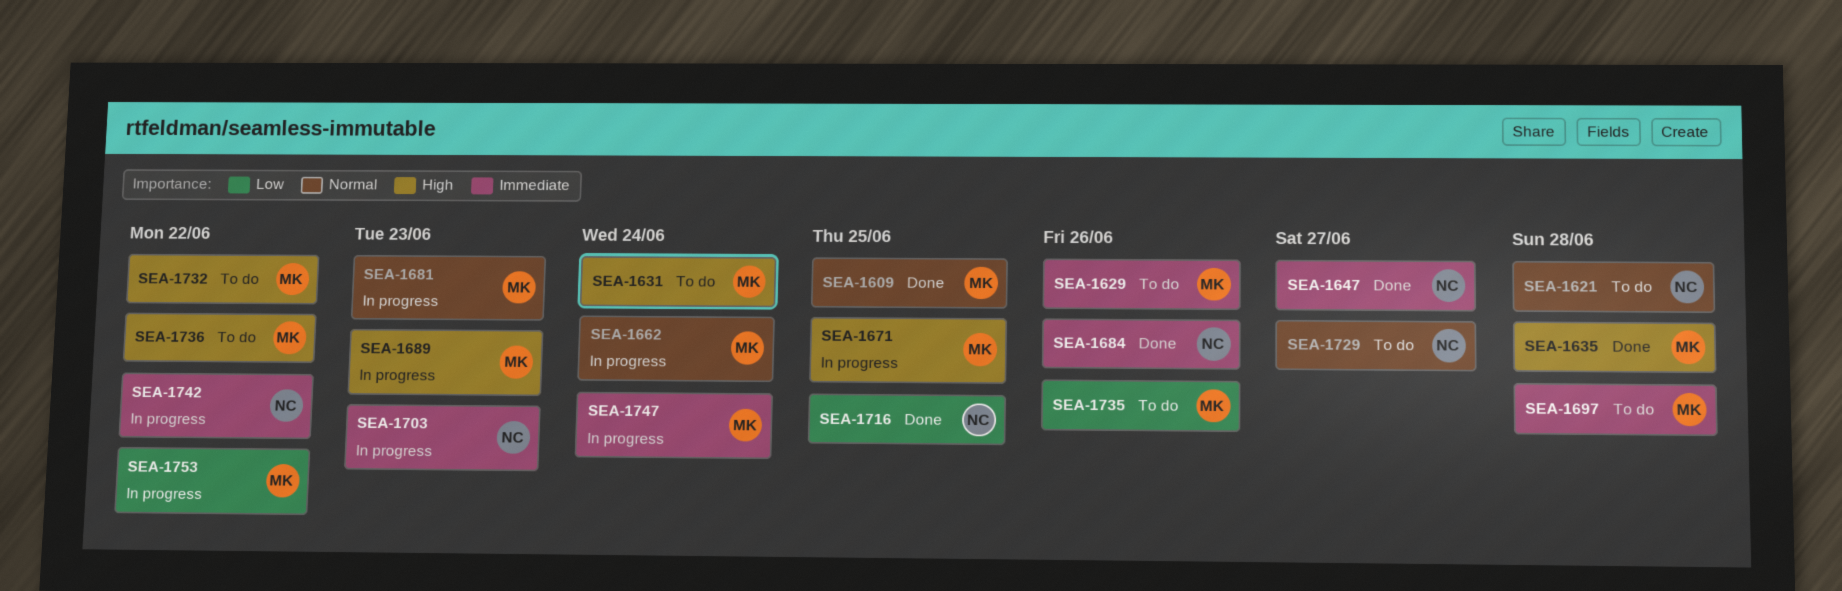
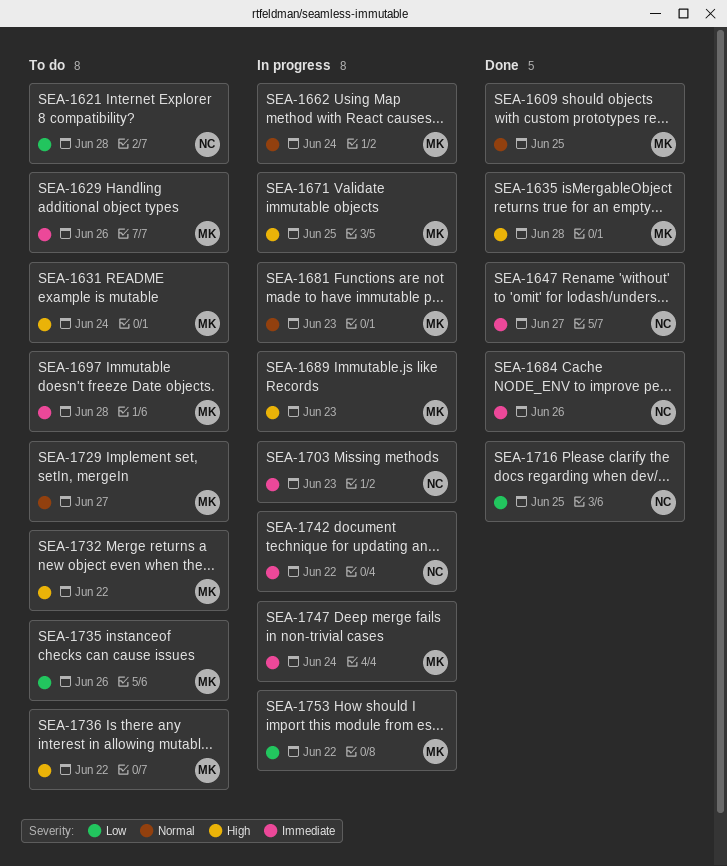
SEA-1621, priority: Normal -> Low
SEA-1729, owner: NC -> MK

